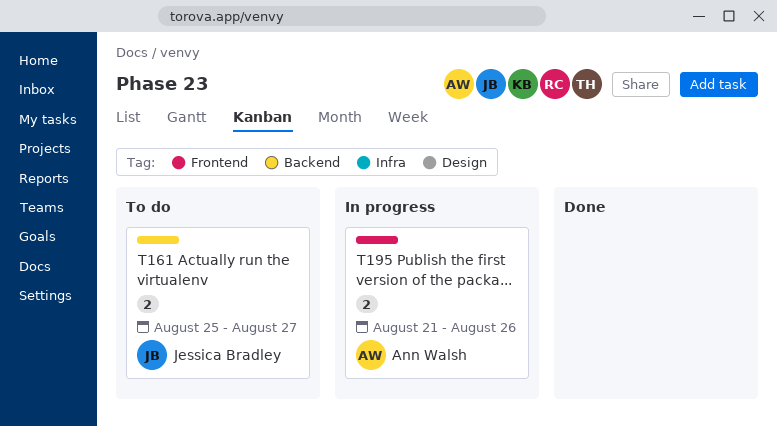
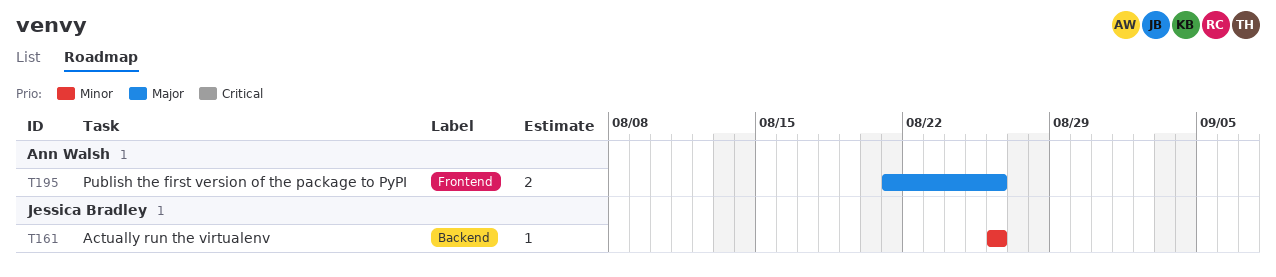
T161, estimate: 2 -> 1
T161, start: Aug 25 -> Aug 26
T161, due: Aug 27 -> Aug 26

